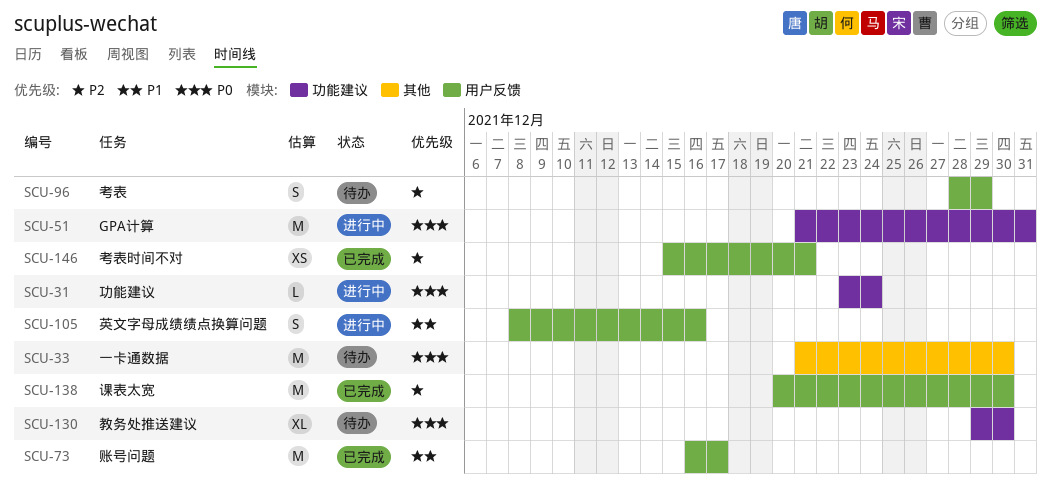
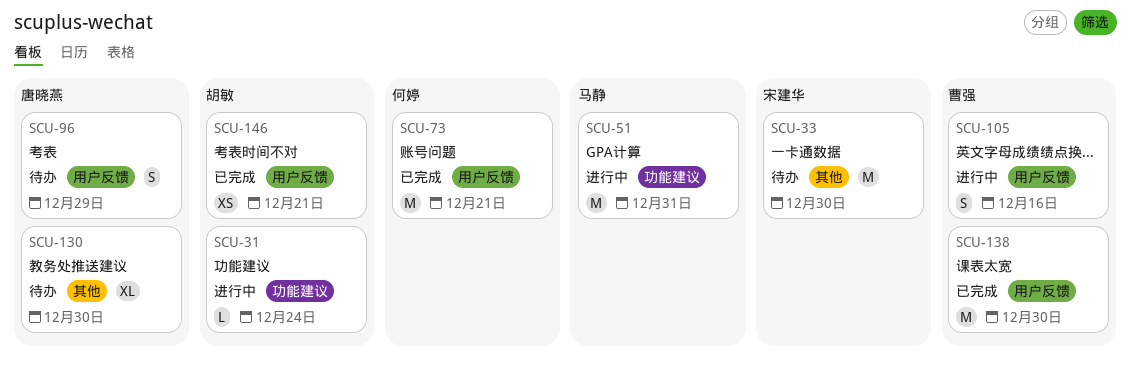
SCU-73, due: Dec 17 -> Dec 21
SCU-130, label: 功能建议 -> 其他

